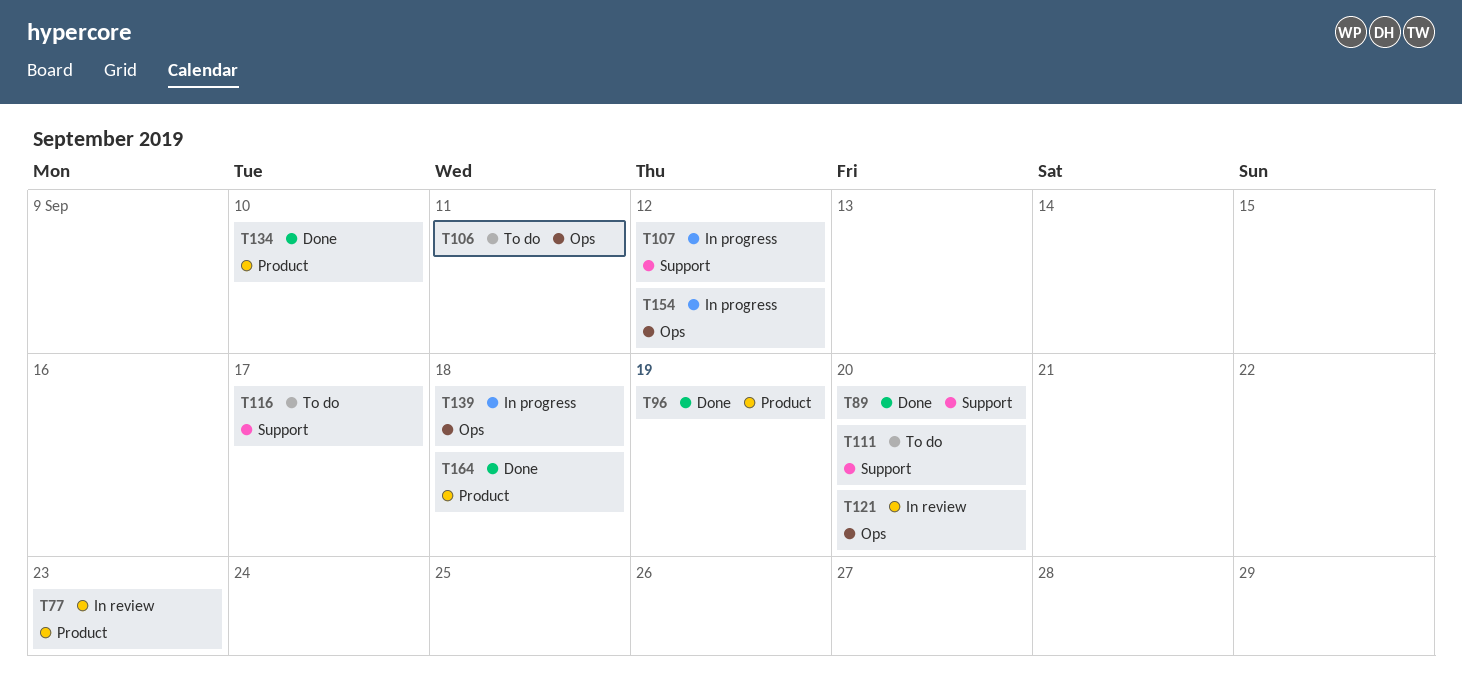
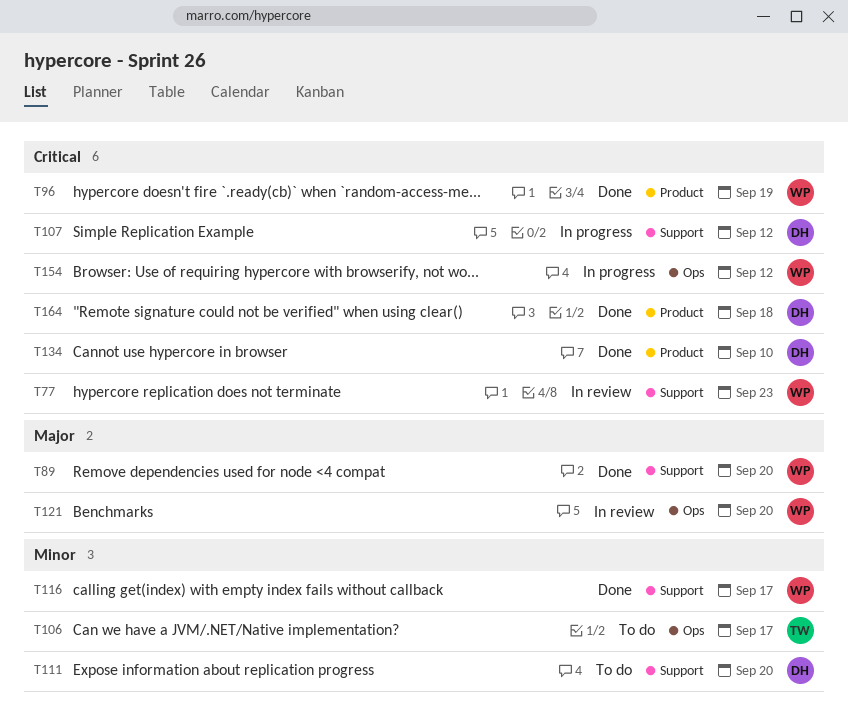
T77, label: Product -> Support
T106, due: Sep 11 -> Sep 17
T116, status: To do -> Done
T139: present -> none

